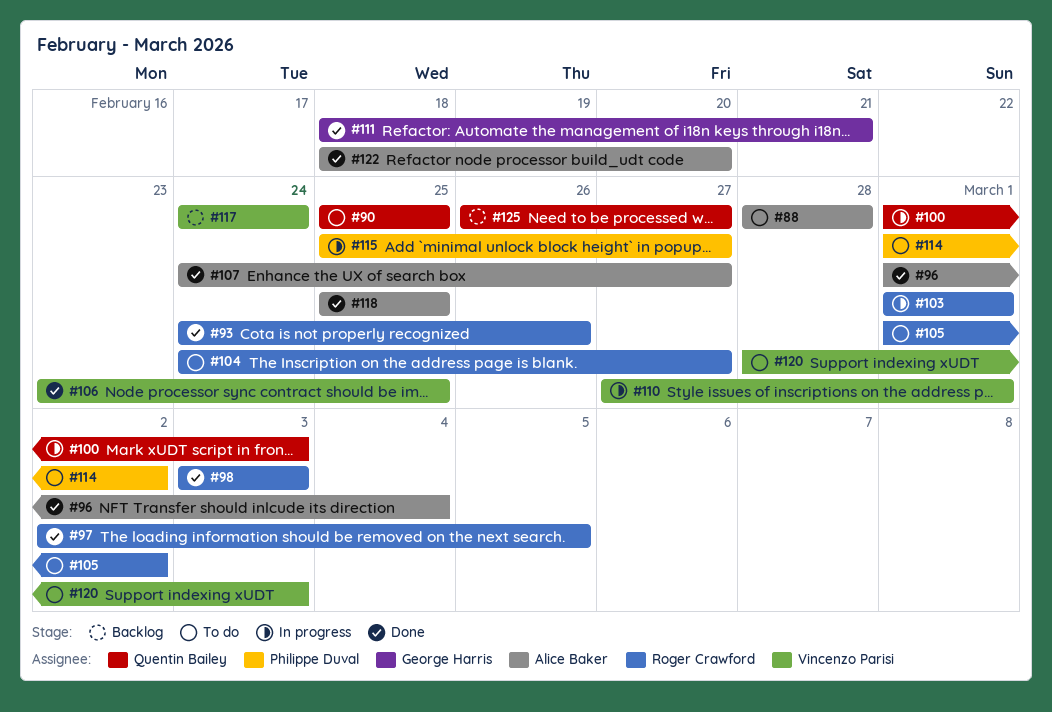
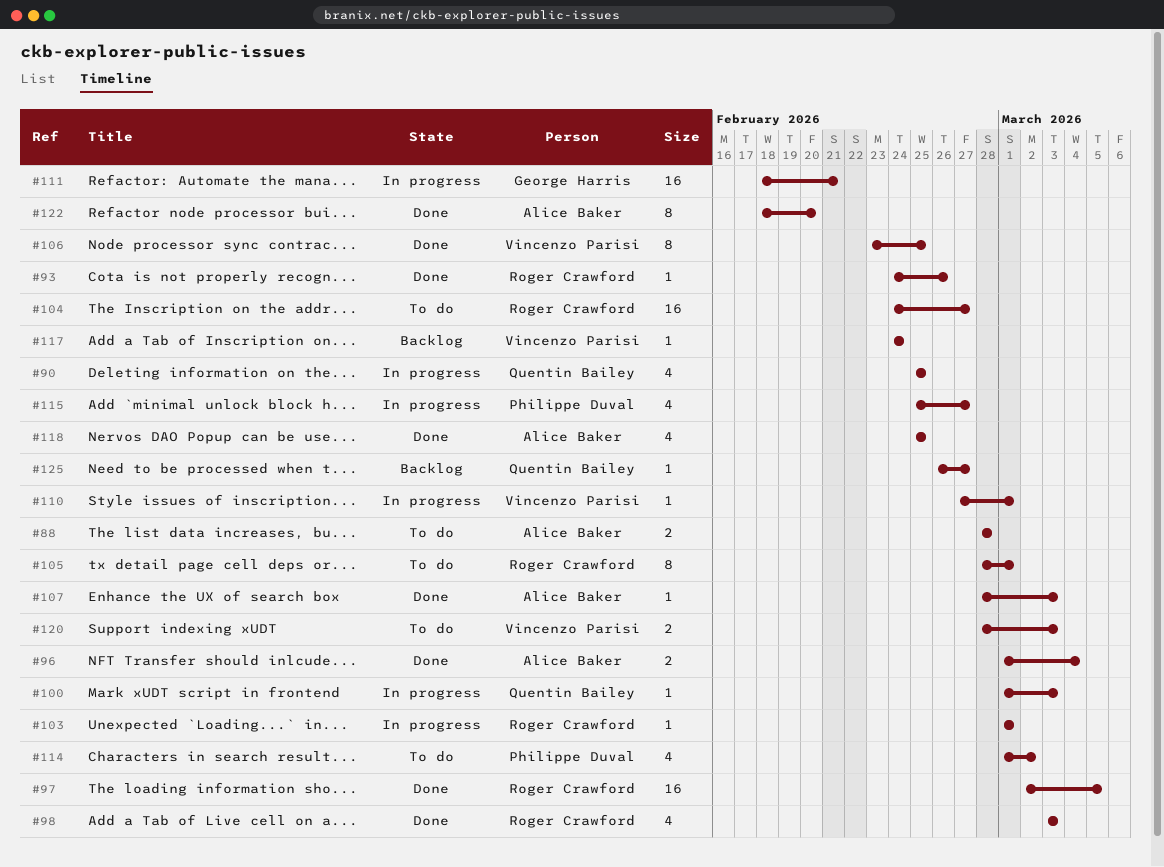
#90, status: To do -> In progress
#105, start: Mar 1 -> Feb 28
#105, due: Mar 2 -> Mar 1
#107, start: Feb 24 -> Feb 28
#107, due: Feb 27 -> Mar 3
#111, status: Done -> In progress

